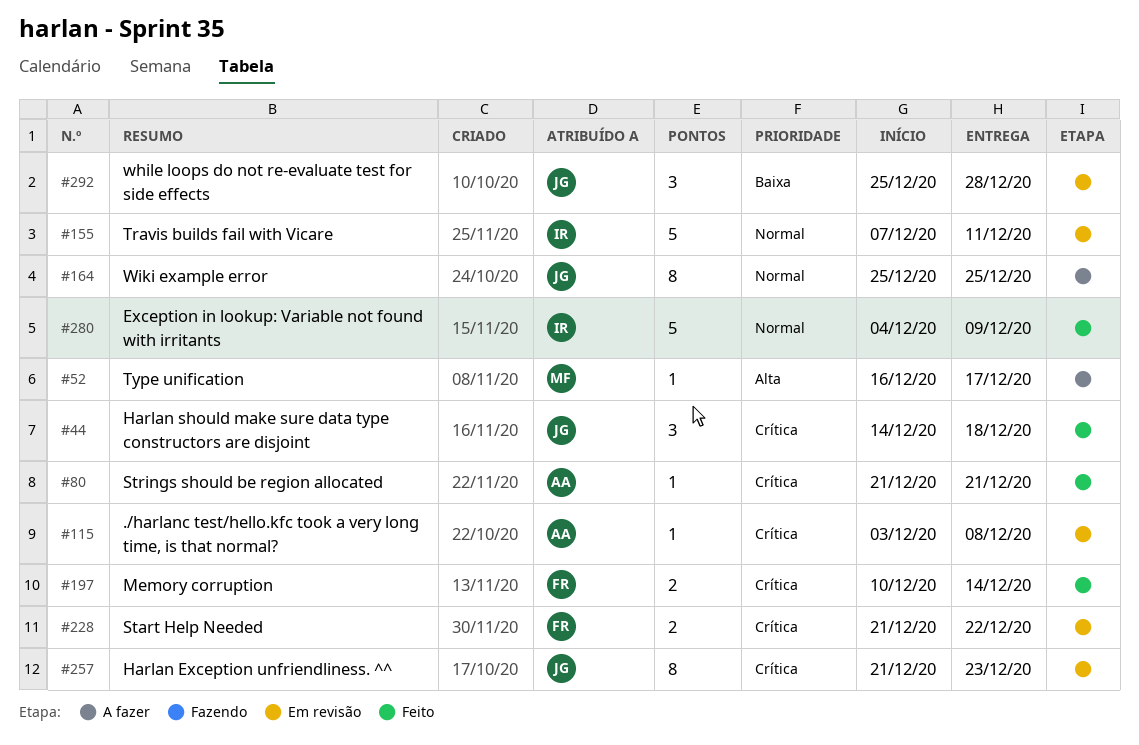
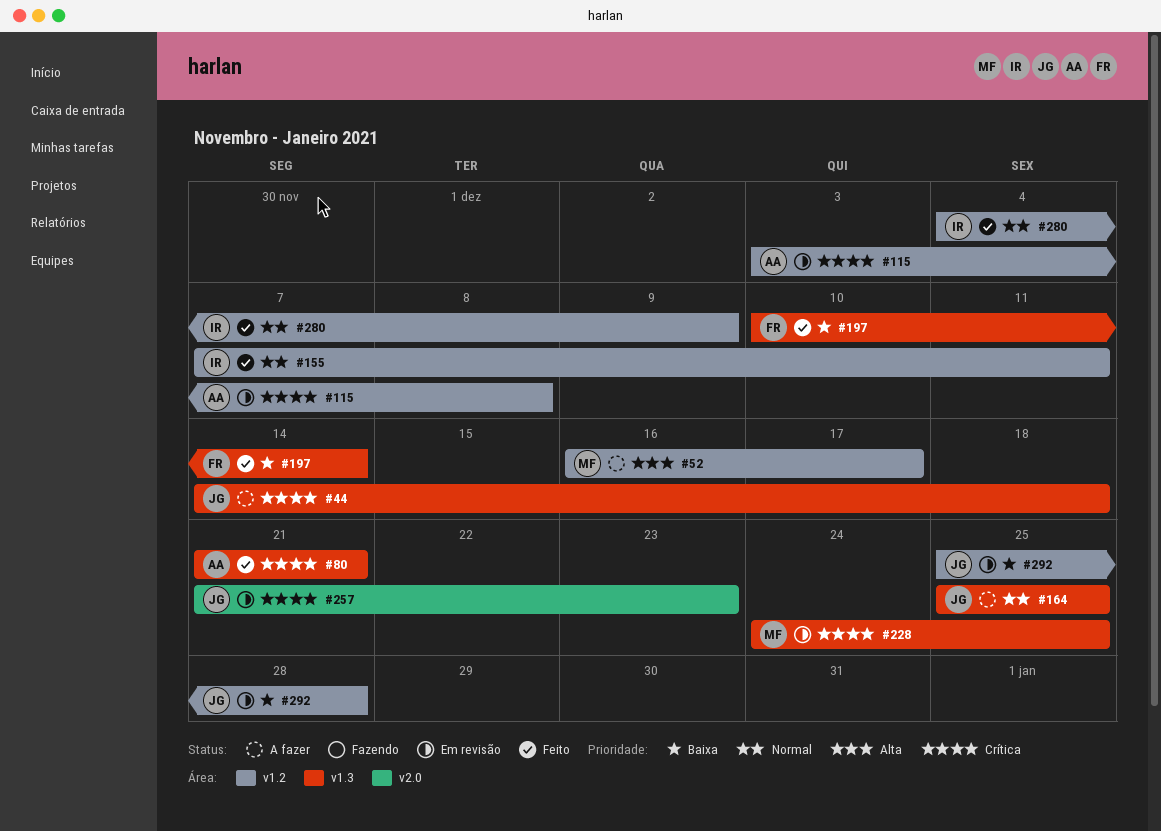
#44, status: Feito -> A fazer
#155, status: Em revisão -> Feito
#197, priority: Crítica -> Baixa
#228, owner: FR -> MF
#228, start: Dec 21 -> Dec 24
#228, due: Dec 22 -> Dec 25

